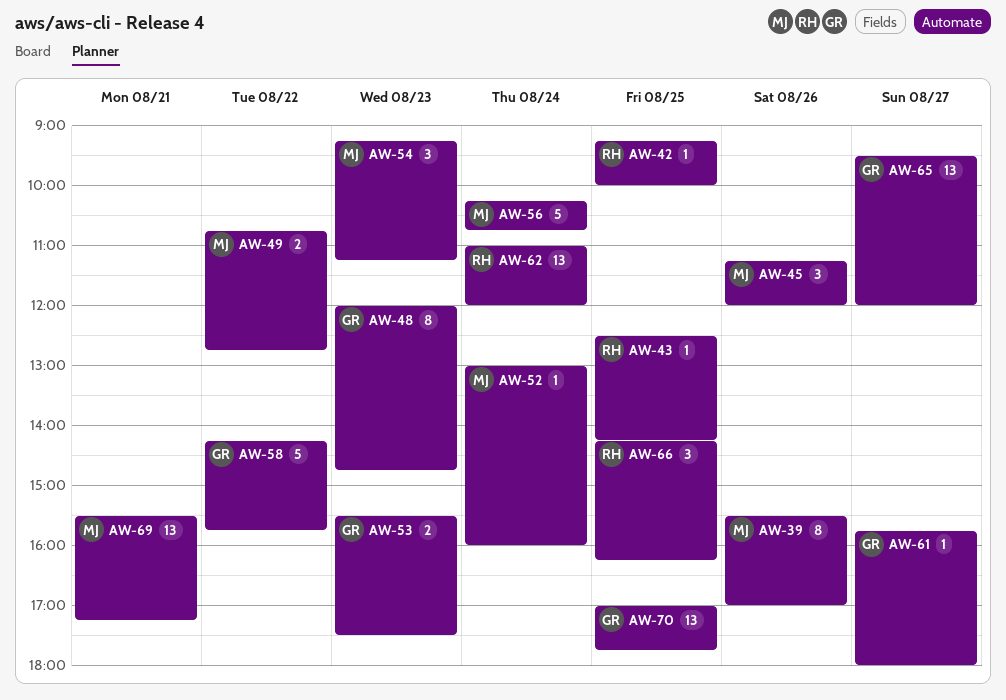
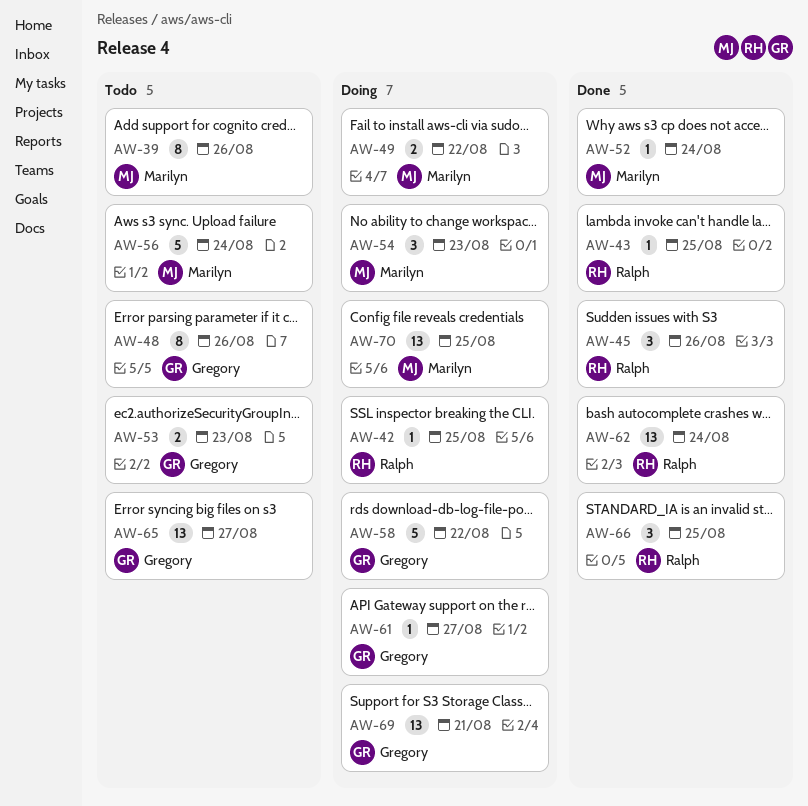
AW-45, owner: Marilyn -> Ralph
AW-48, day: Aug 23 -> Aug 26
AW-69, owner: Marilyn -> Gregory
AW-70, owner: Gregory -> Marilyn

